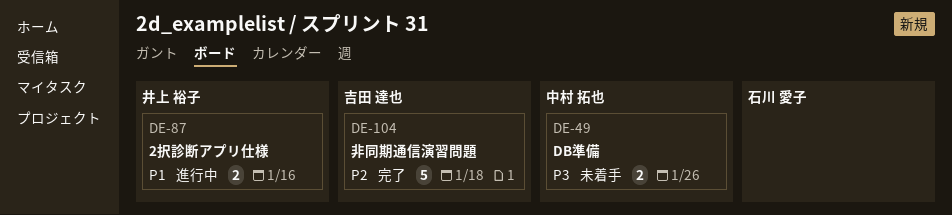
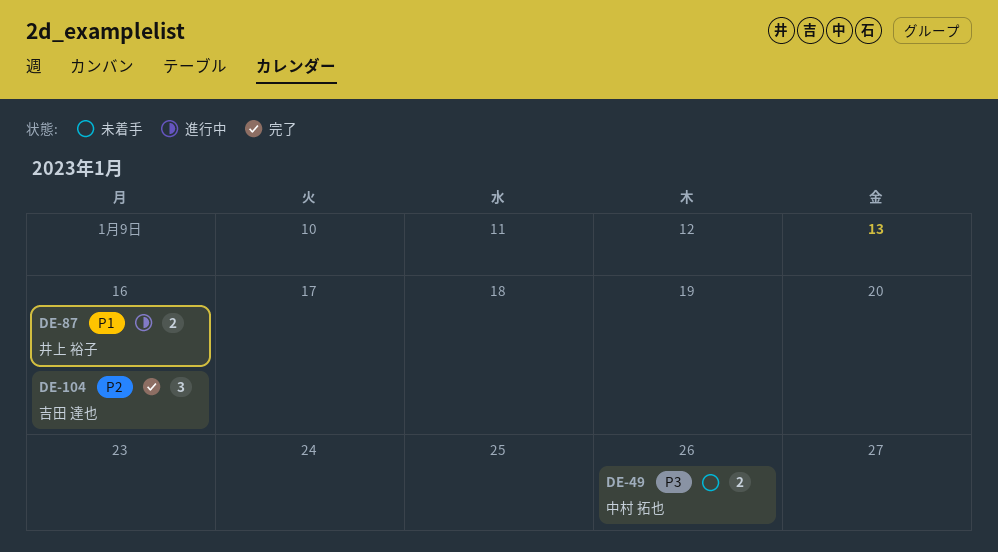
DE-104, estimate: 5 -> 3
DE-104, due: Jan 18 -> Jan 16

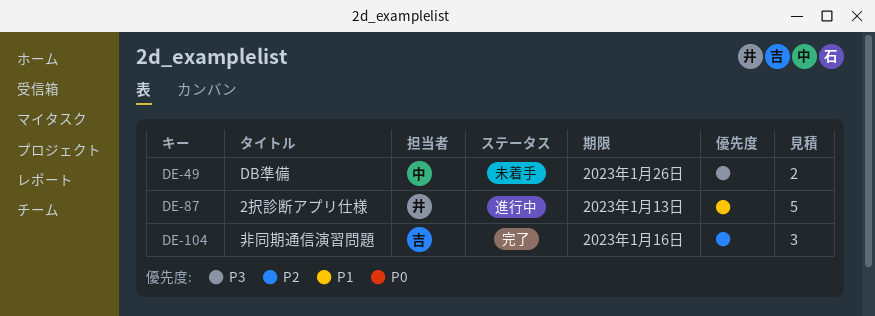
DE-87, estimate: 2 -> 5
DE-87, due: Jan 16 -> Jan 13

